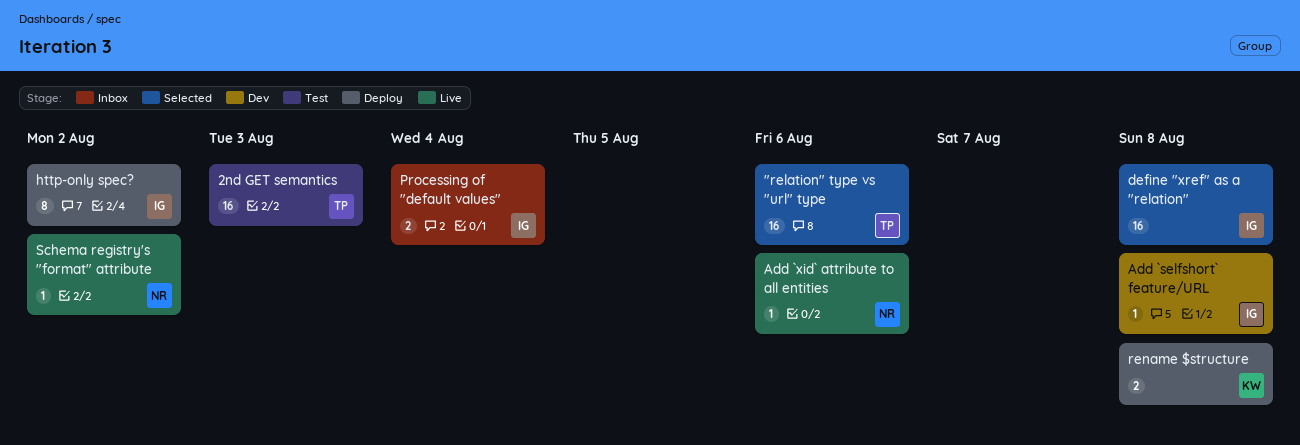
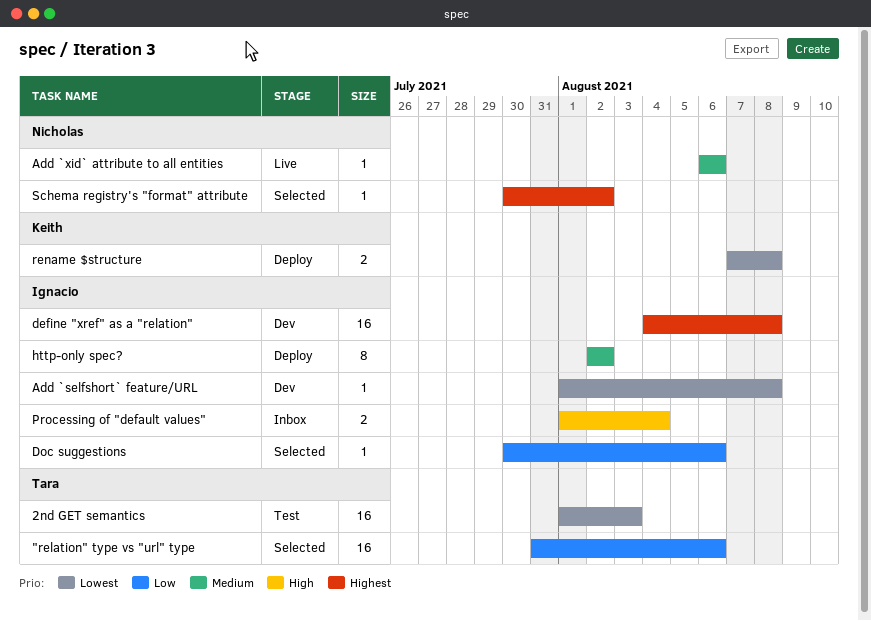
define "xref" as a "relation", status: Selected -> Dev
Doc suggestions: none -> present
Schema registry's "format" attribute, status: Live -> Selected

